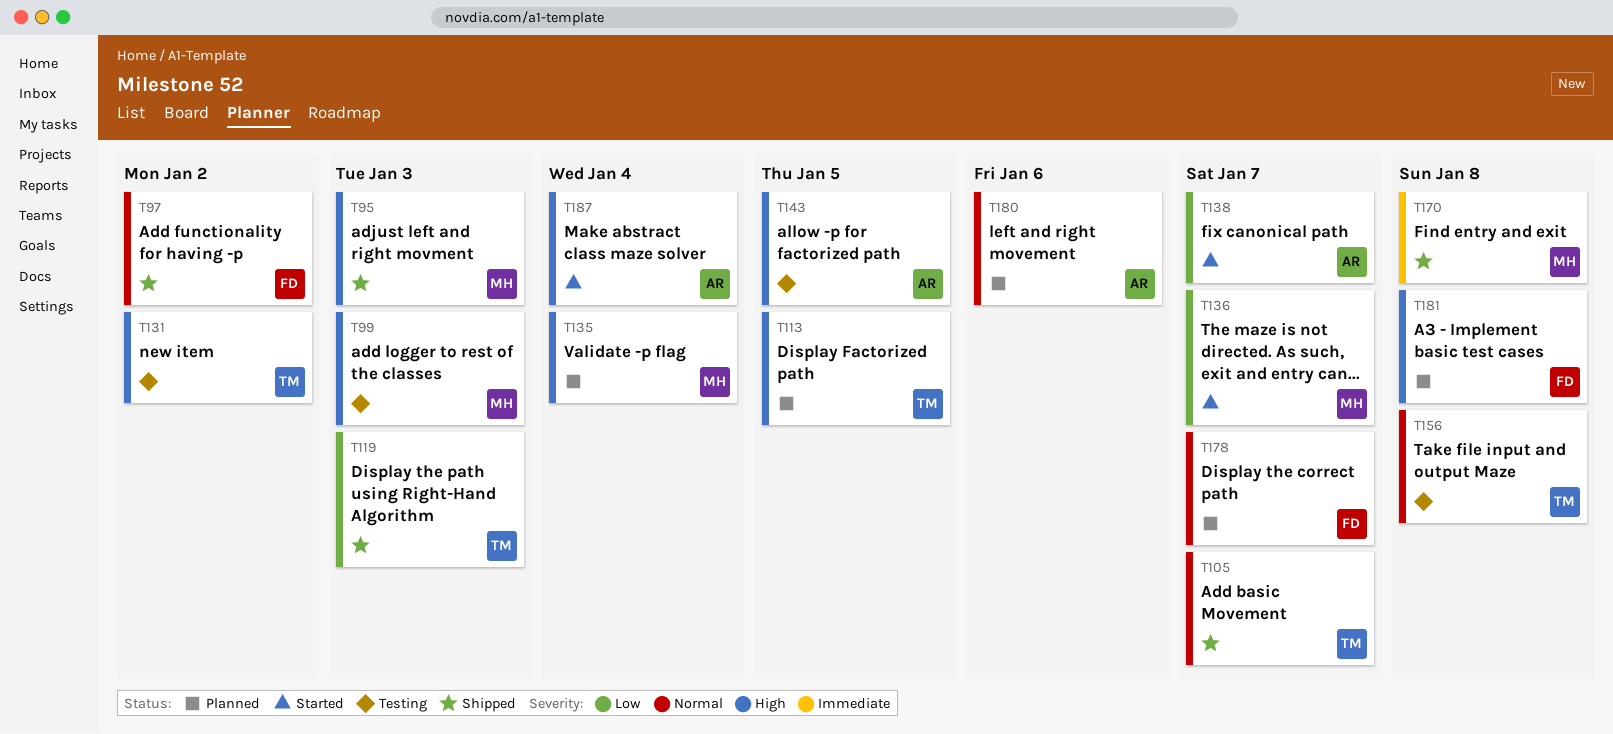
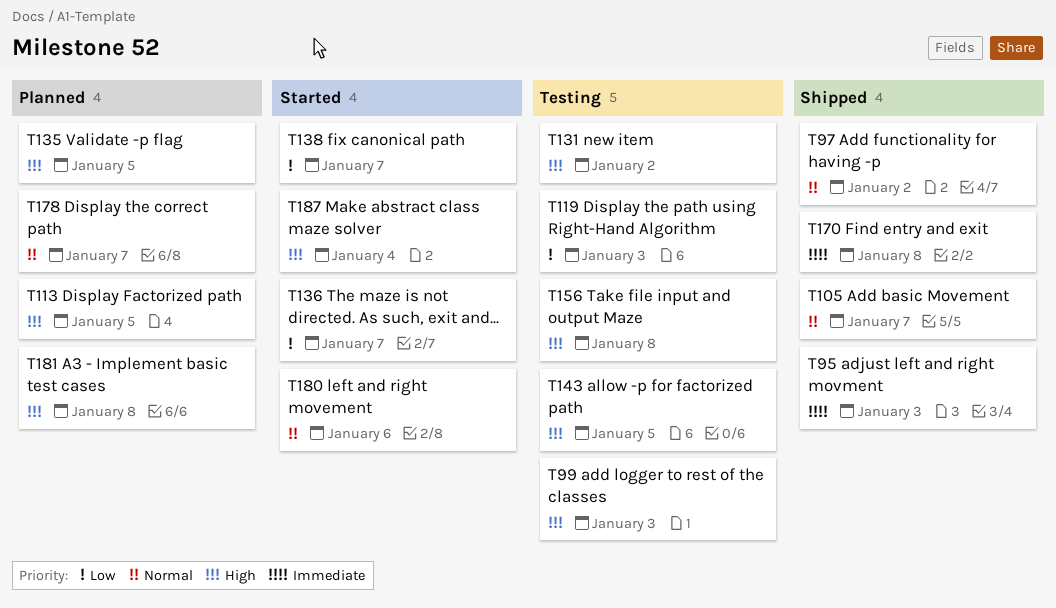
T95, priority: High -> Immediate
T119, status: Shipped -> Testing
T135, due: Jan 4 -> Jan 5
T156, priority: Normal -> High
T180, status: Planned -> Started

